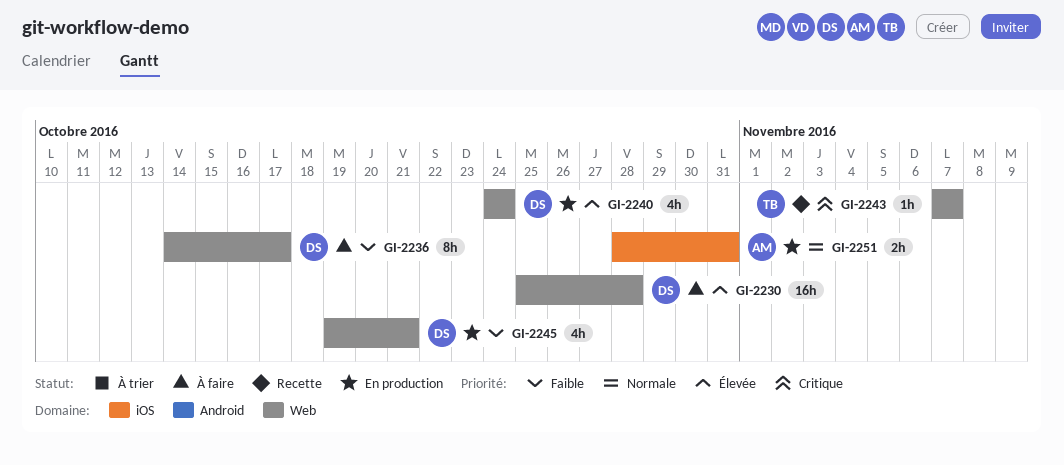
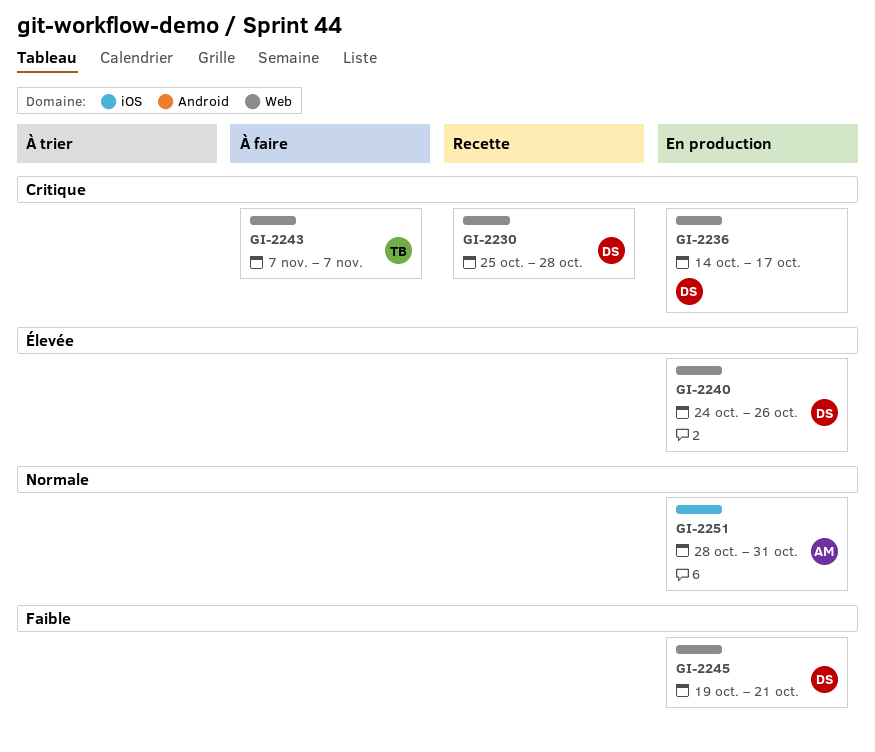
GI-2230, status: À faire -> Recette
GI-2230, priority: Élevée -> Critique
GI-2236, status: À faire -> En production
GI-2236, priority: Faible -> Critique
GI-2240, due: Oct 24 -> Oct 26
GI-2243, status: Recette -> À faire

